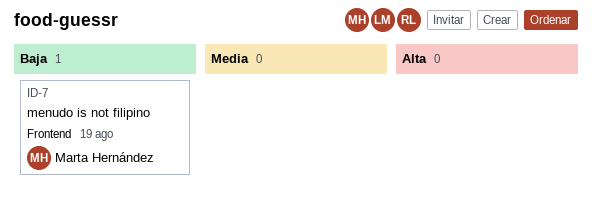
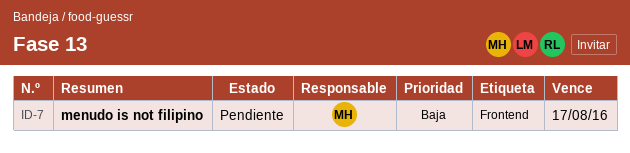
ID-7, due: Aug 19 -> Aug 17

